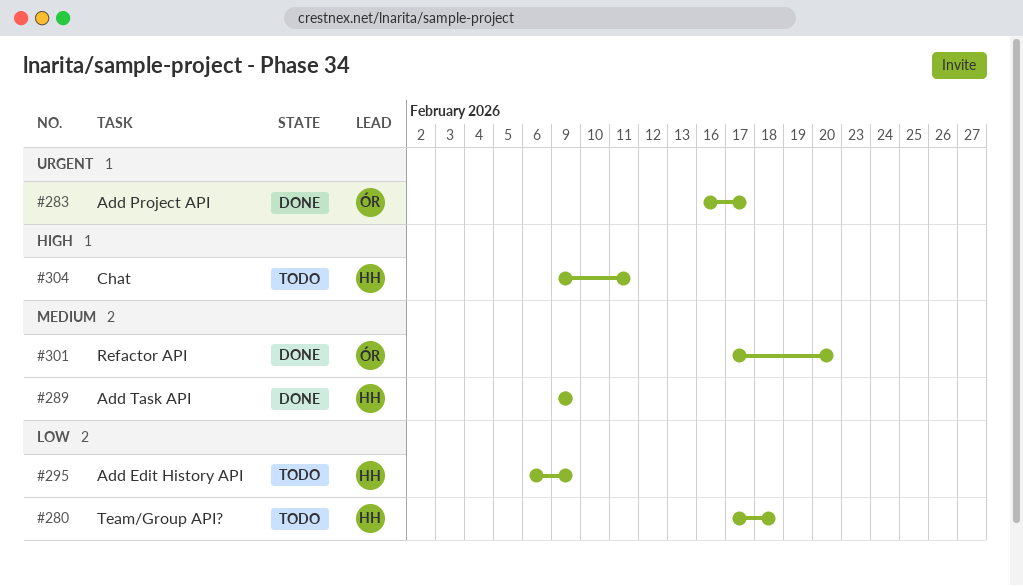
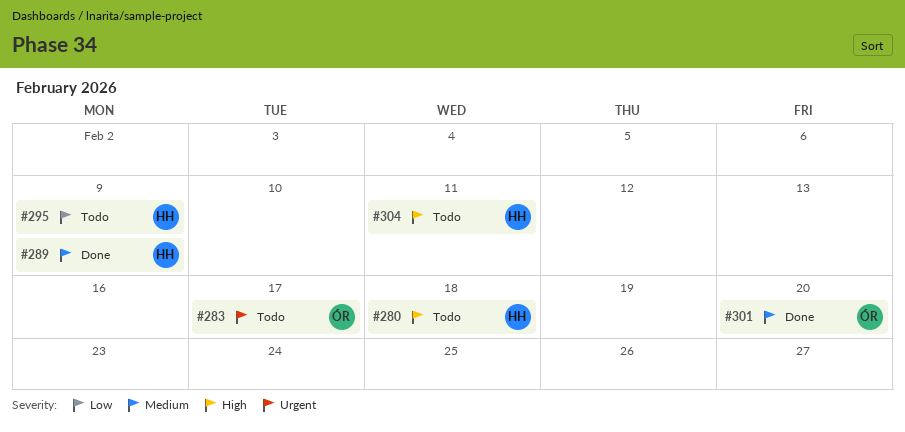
#280, priority: Low -> High
#283, status: Done -> Todo

